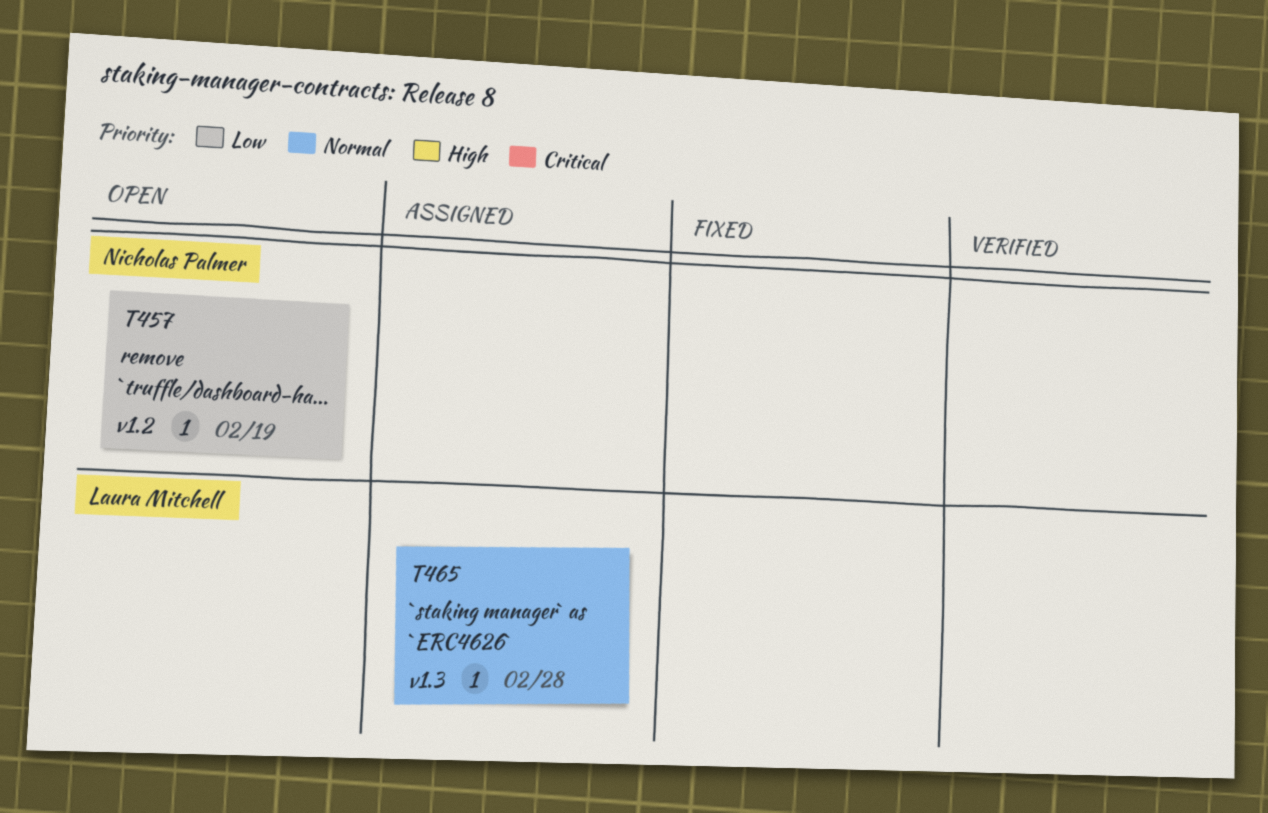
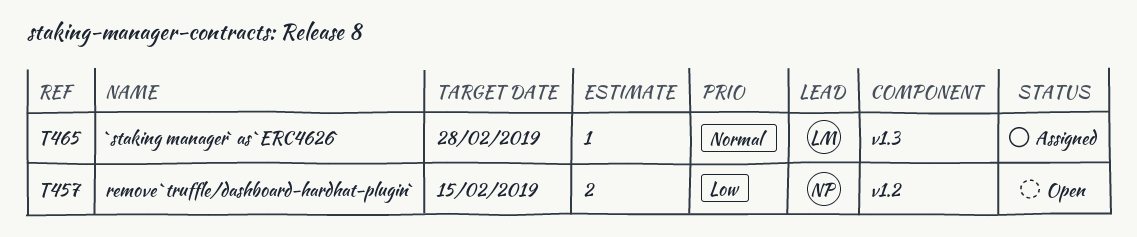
T457, estimate: 1 -> 2
T457, due: Feb 19 -> Feb 15

